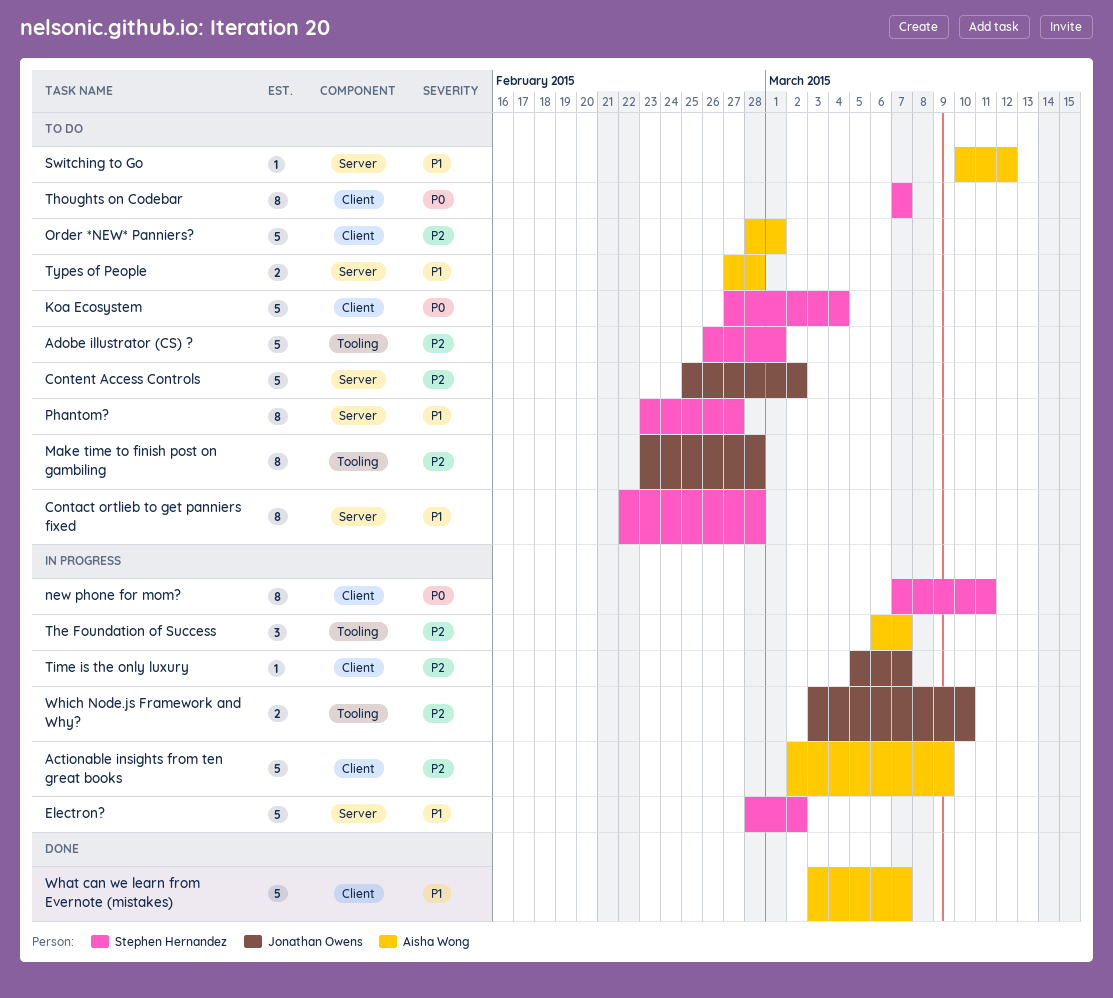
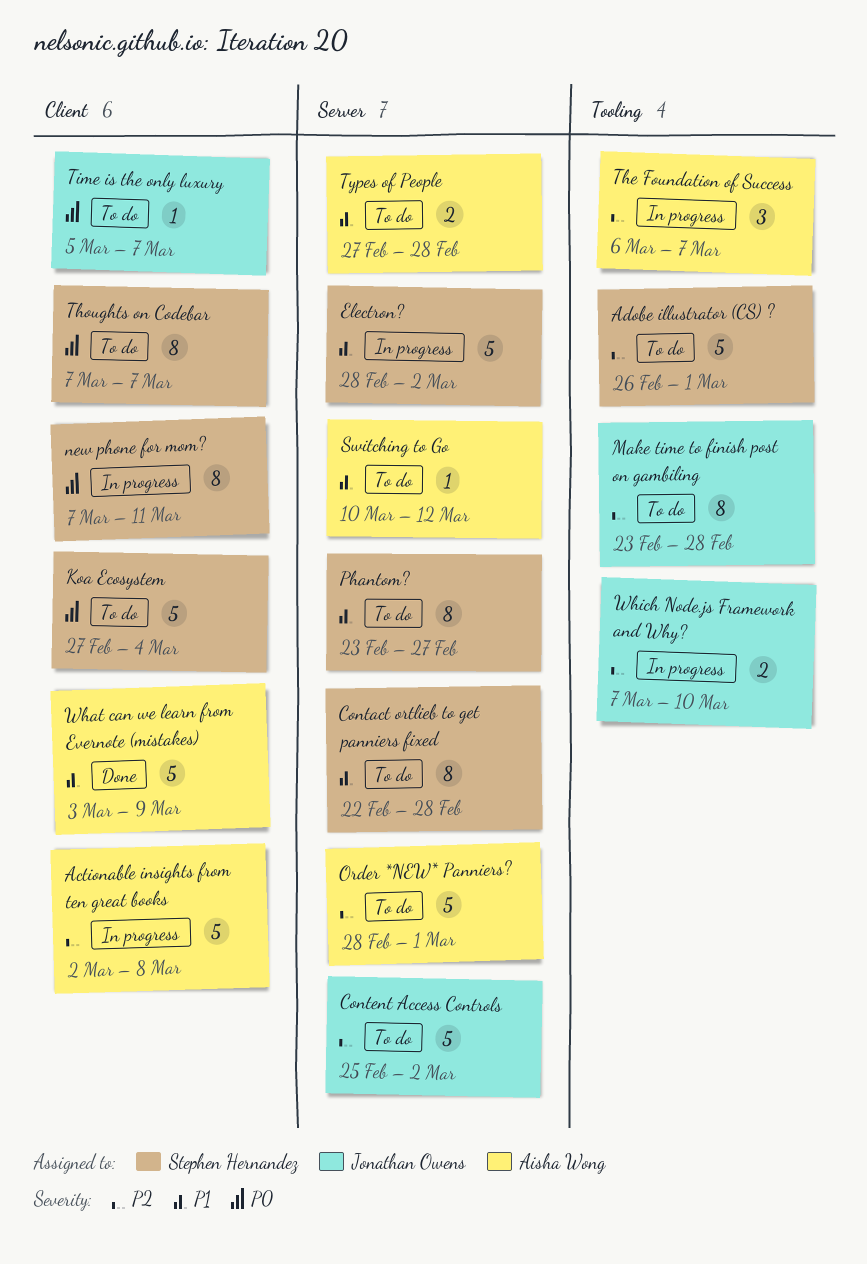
Actionable insights from ten great books, due: Mar 9 -> Mar 8
Order *NEW* Panniers?, label: Client -> Server
Time is the only luxury, status: In progress -> To do
Time is the only luxury, priority: P2 -> P0
What can we learn from Evernote (mistakes), due: Mar 7 -> Mar 9
Which Node.js Framework and Why?, start: Mar 3 -> Mar 7

